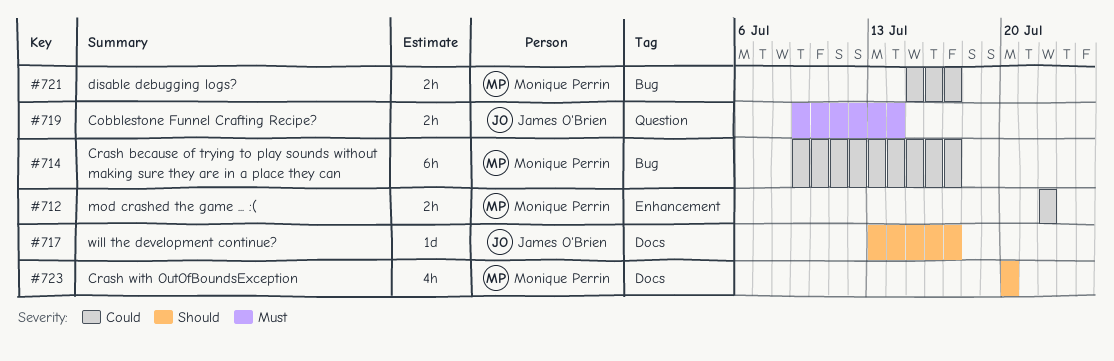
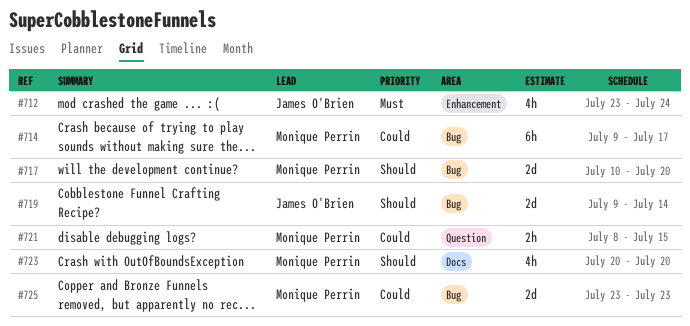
#712, owner: Monique Perrin -> James O'Brien
#712, priority: Could -> Must
#712, estimate: 2h -> 4h
#712, start: Jul 22 -> Jul 23
#712, due: Jul 22 -> Jul 24
#717, owner: James O'Brien -> Monique Perrin
#717, label: Docs -> Bug
#717, estimate: 1d -> 2d
#717, start: Jul 13 -> Jul 10
#717, due: Jul 17 -> Jul 20
#719, priority: Must -> Should
#719, label: Question -> Bug
#719, estimate: 2h -> 2d
#721, label: Bug -> Question
#721, start: Jul 15 -> Jul 8
#721, due: Jul 17 -> Jul 15
#725: none -> present

